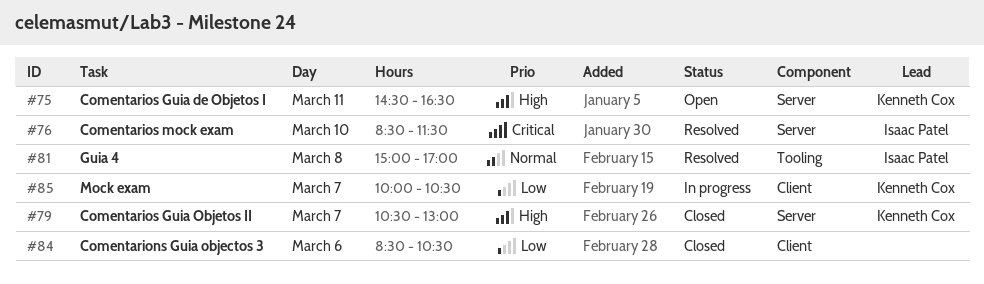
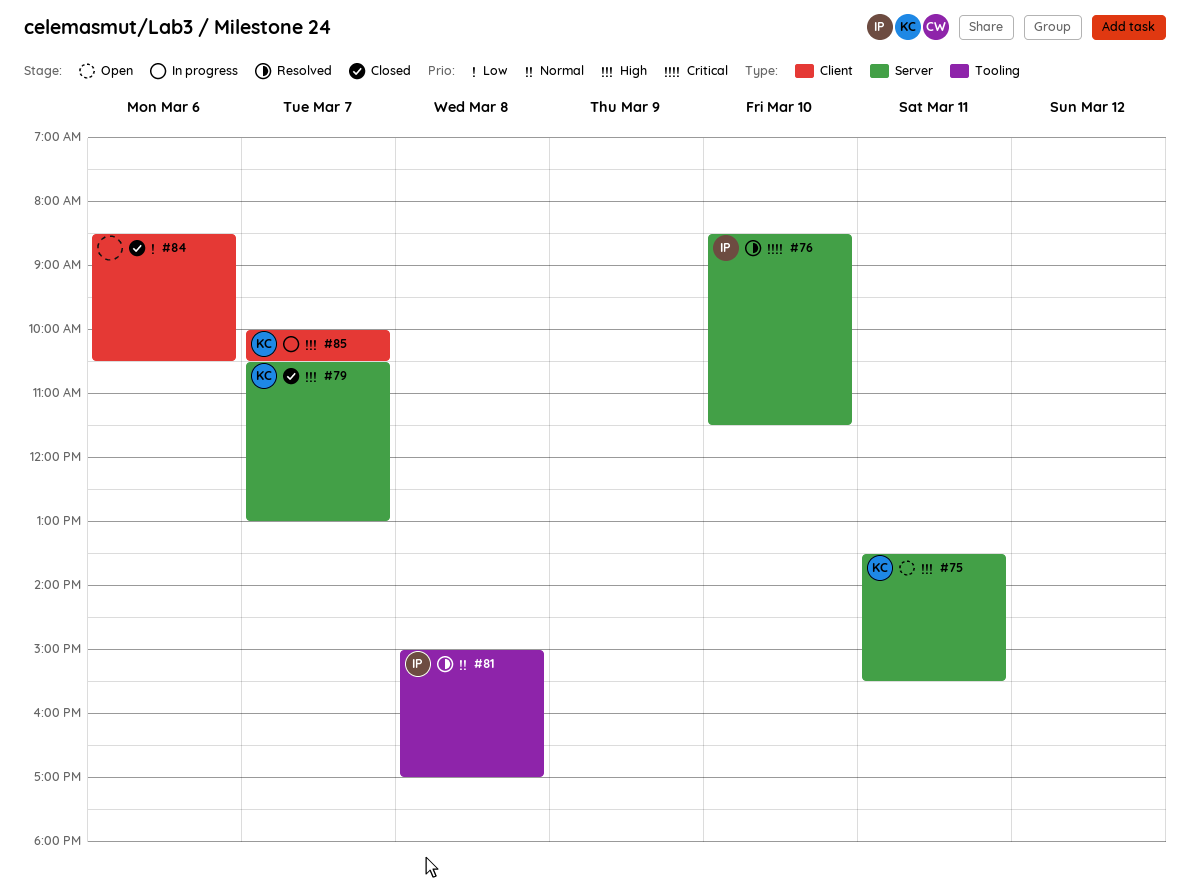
#75, begins: 14:30 -> 13:30
#75, ends: 16:30 -> 15:30
#85, priority: Low -> High

